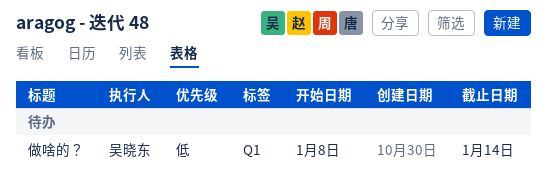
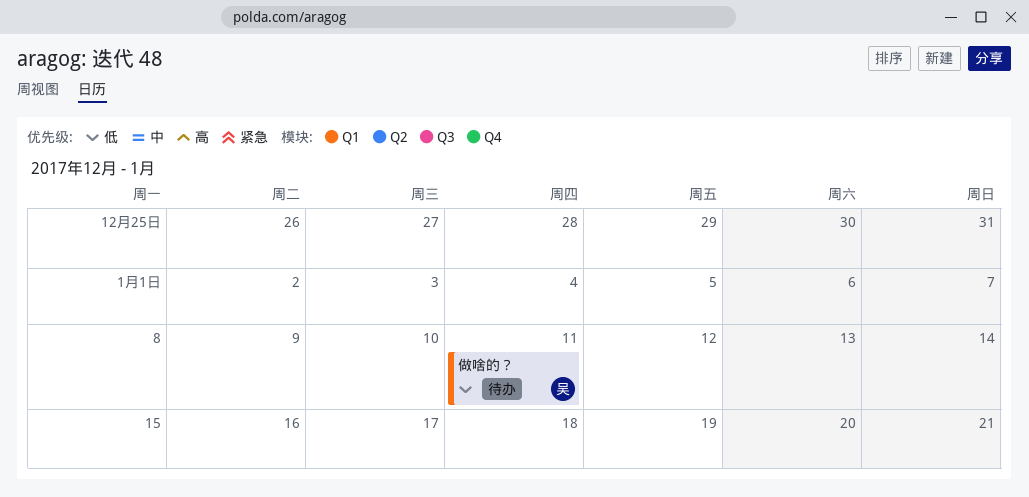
做啥的？, due: Jan 14 -> Jan 11

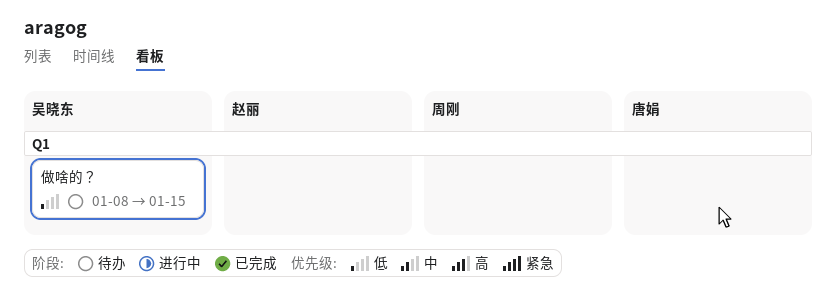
做啥的？, due: Jan 11 -> Jan 15

